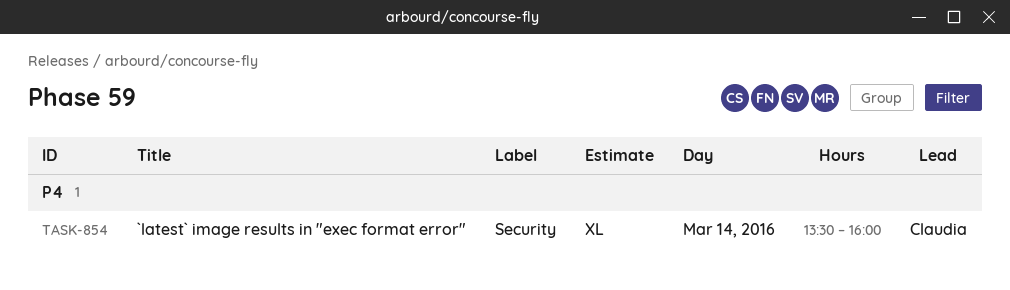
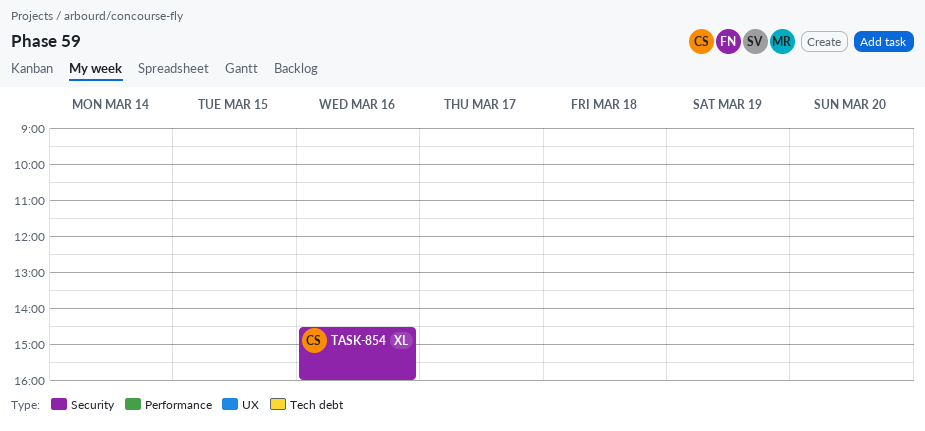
TASK-854, day: Mar 14 -> Mar 16
TASK-854, begins: 13:30 -> 14:30

